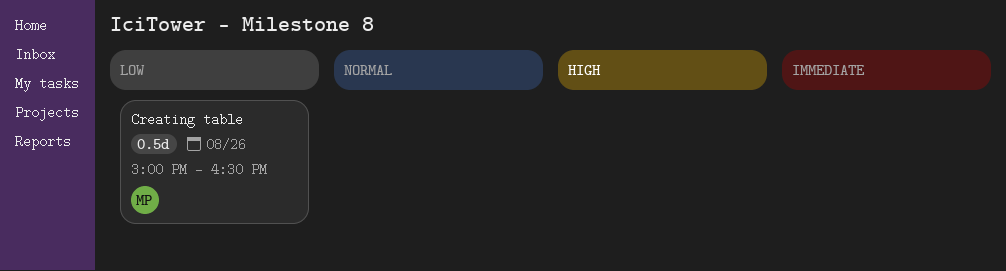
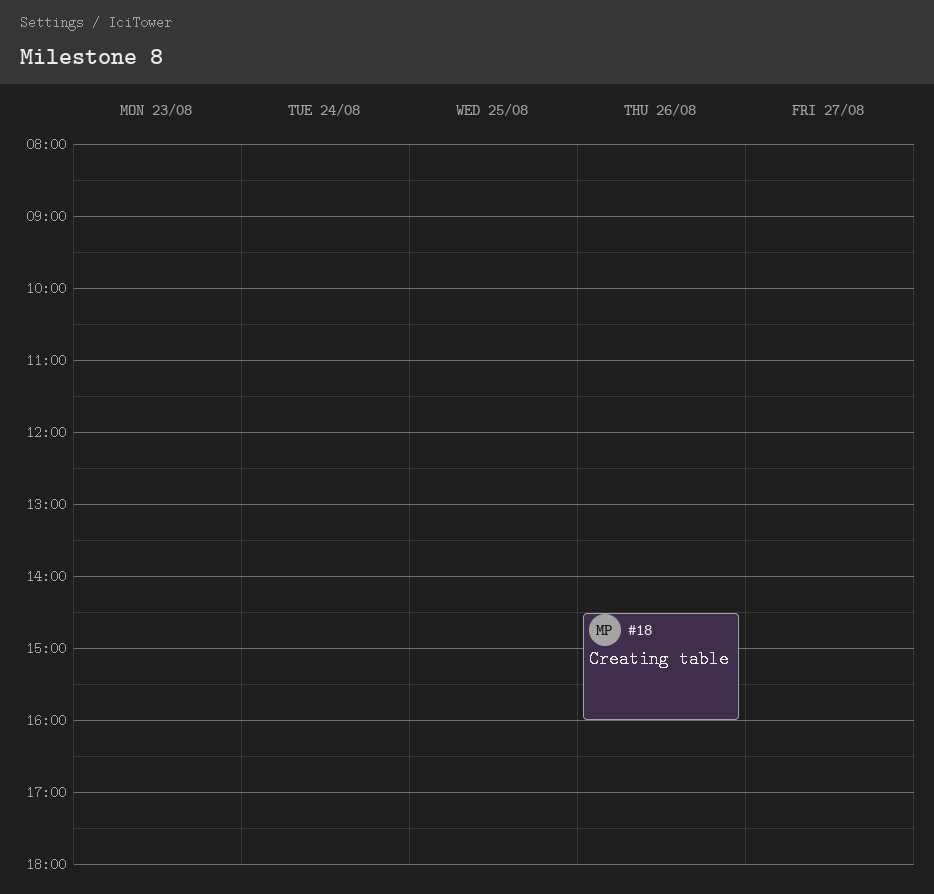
Creating table, begins: 15:00 -> 14:30
Creating table, ends: 16:30 -> 16:00

